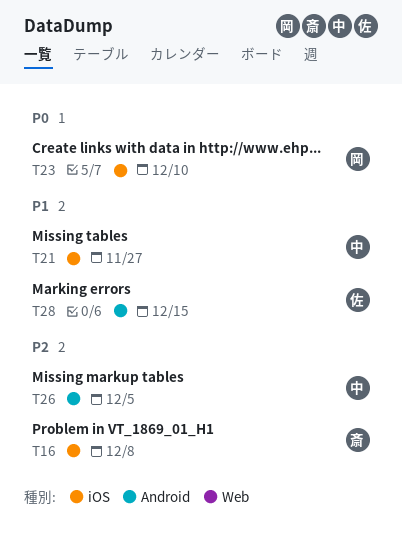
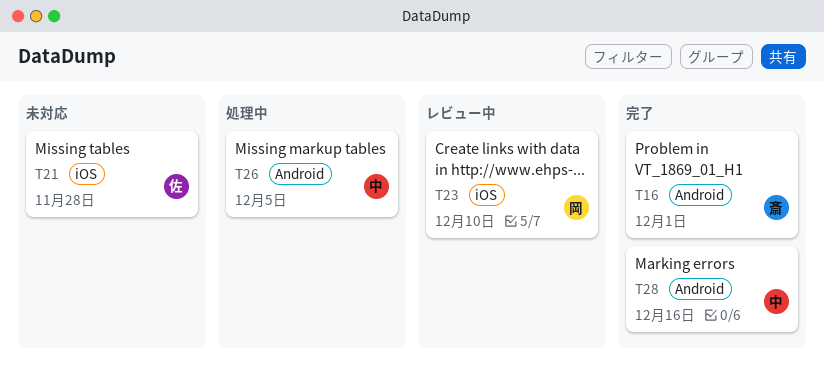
T16, label: iOS -> Android
T16, due: Dec 8 -> Dec 1
T21, owner: 中 -> 佐
T21, due: Nov 27 -> Nov 28
T28, owner: 佐 -> 中
T28, due: Dec 15 -> Dec 16

